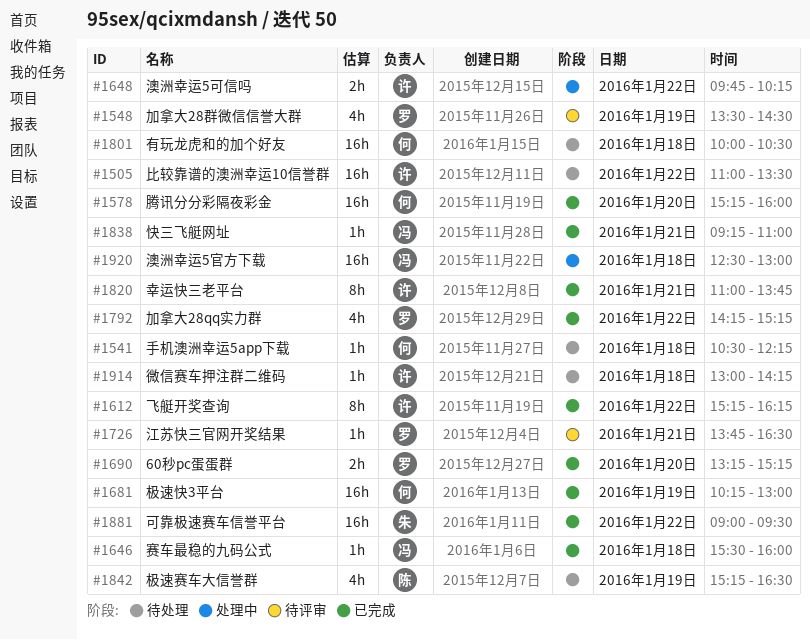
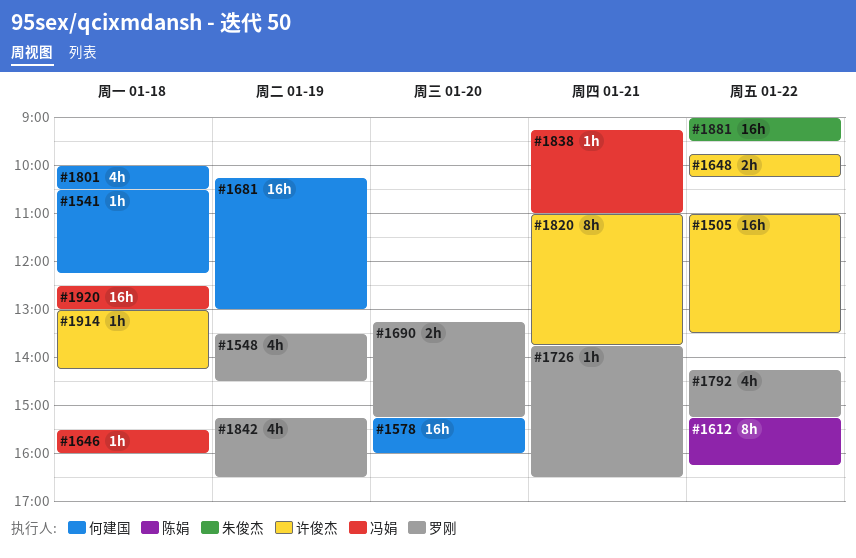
#1612, owner: 许俊杰 -> 陈娟
#1801, estimate: 16h -> 4h
#1842, owner: 陈娟 -> 罗刚

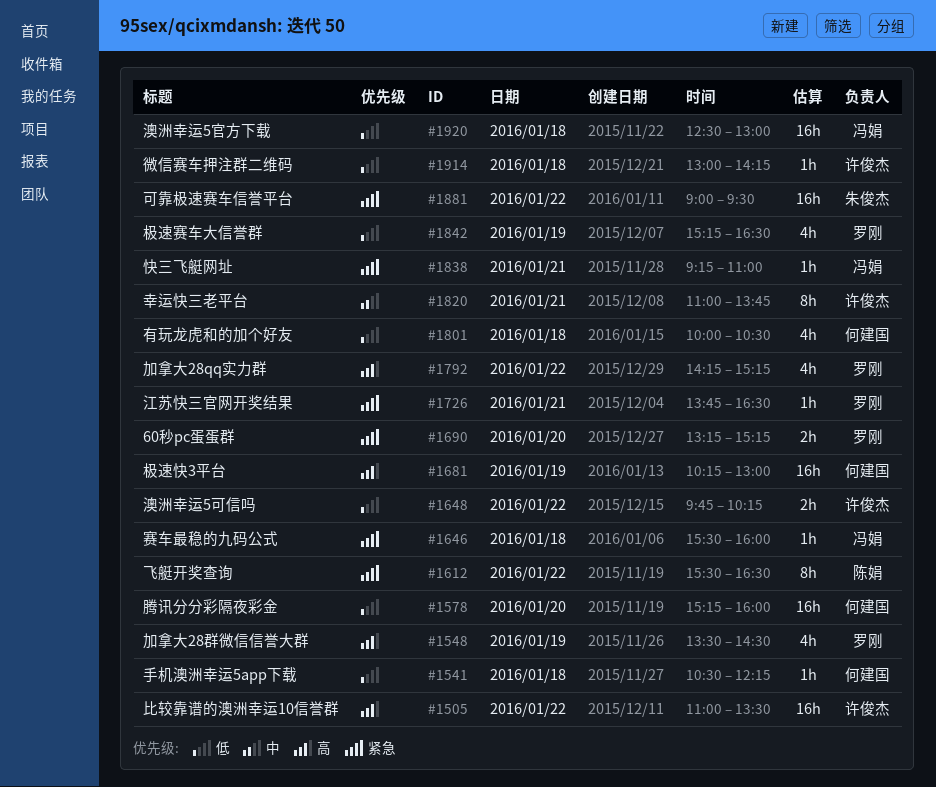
#1612, begins: 15:15 -> 15:30
#1612, ends: 16:15 -> 16:30

